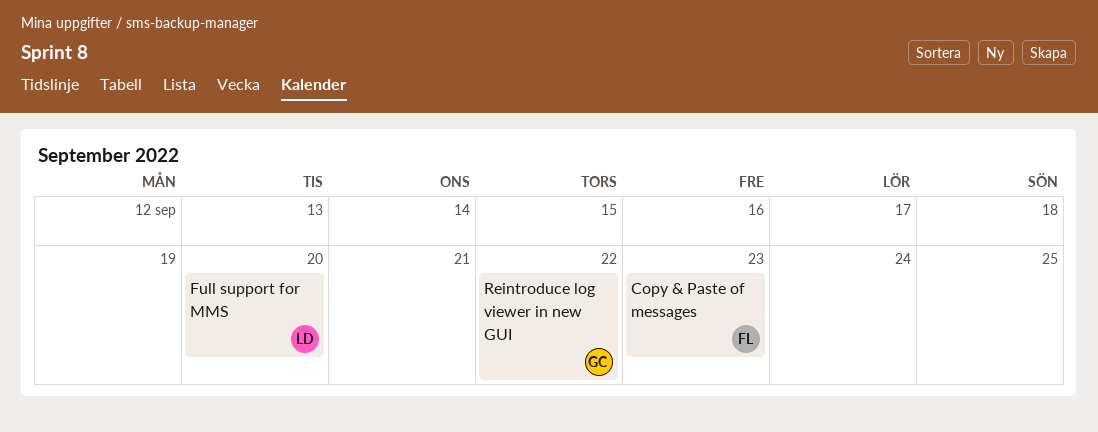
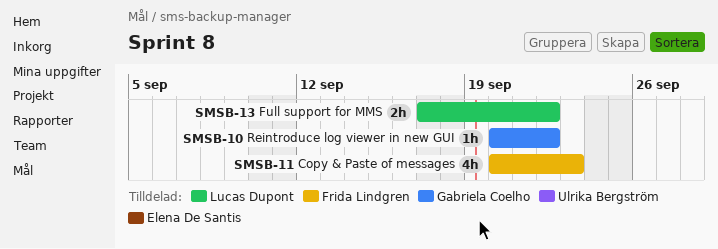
Full support for MMS, due: Sep 20 -> Sep 22

